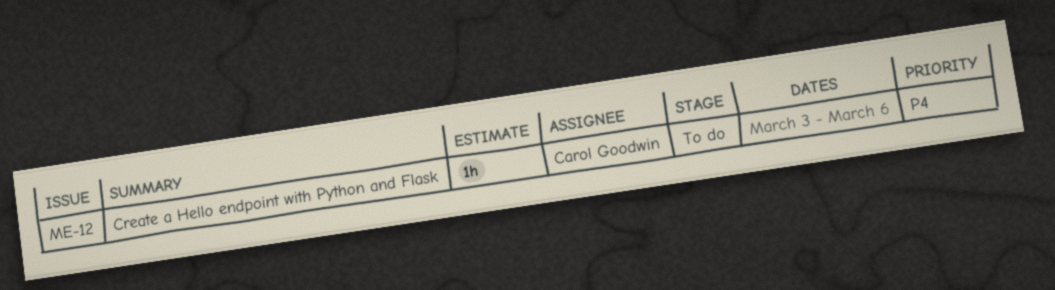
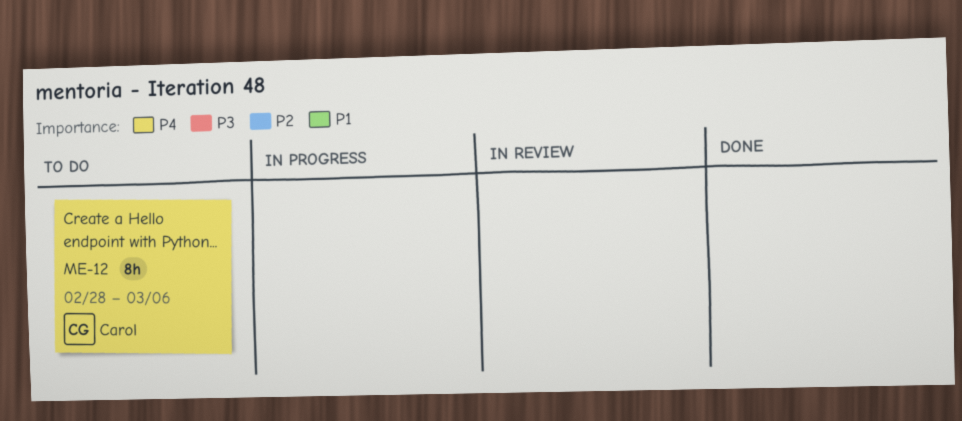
ME-12, estimate: 1h -> 8h
ME-12, start: Mar 3 -> Feb 28

